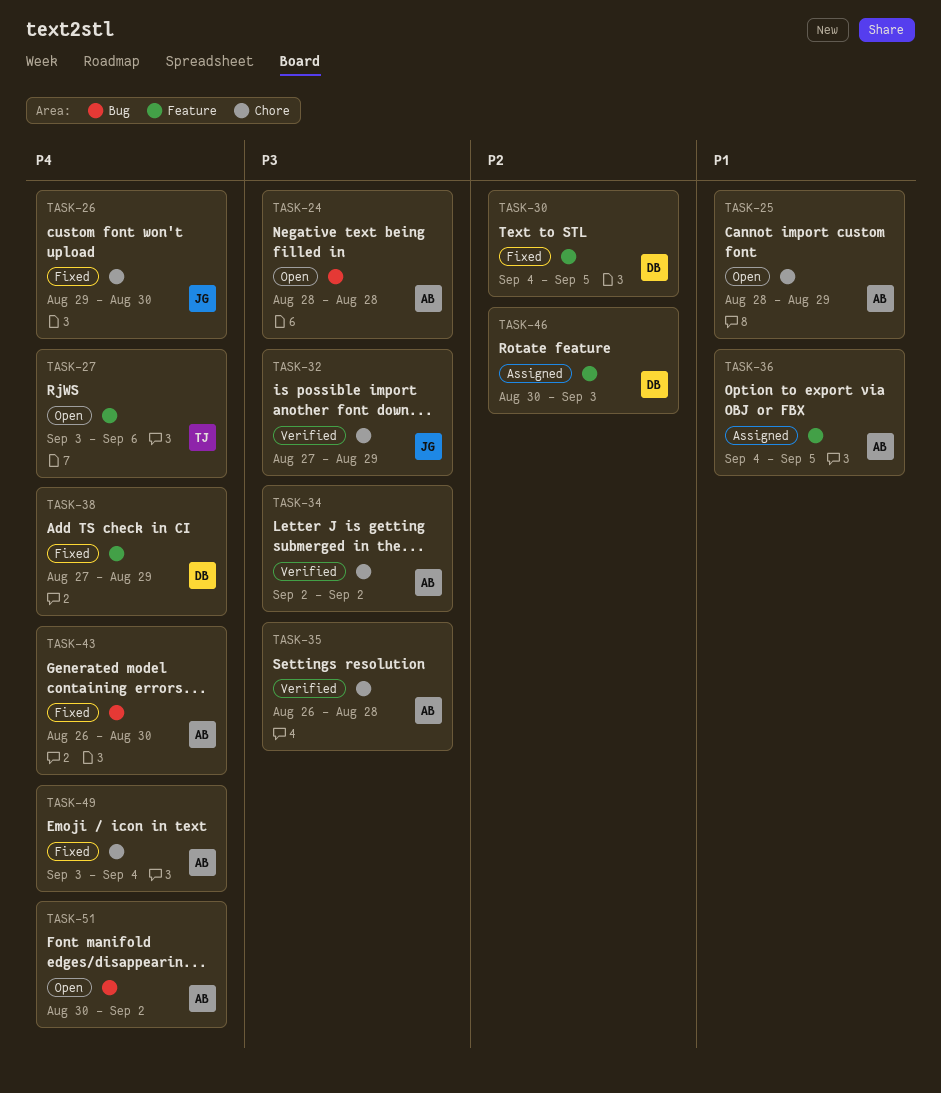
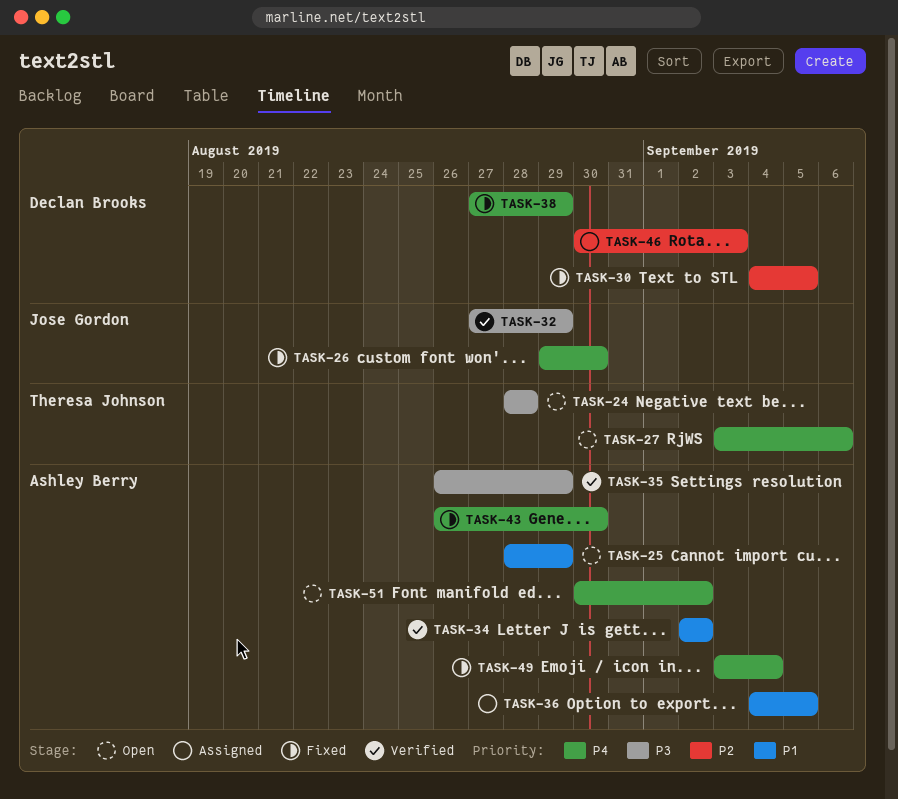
TASK-24, owner: Ashley Berry -> Theresa Johnson
TASK-34, priority: P3 -> P1
TASK-35, due: Aug 28 -> Aug 29

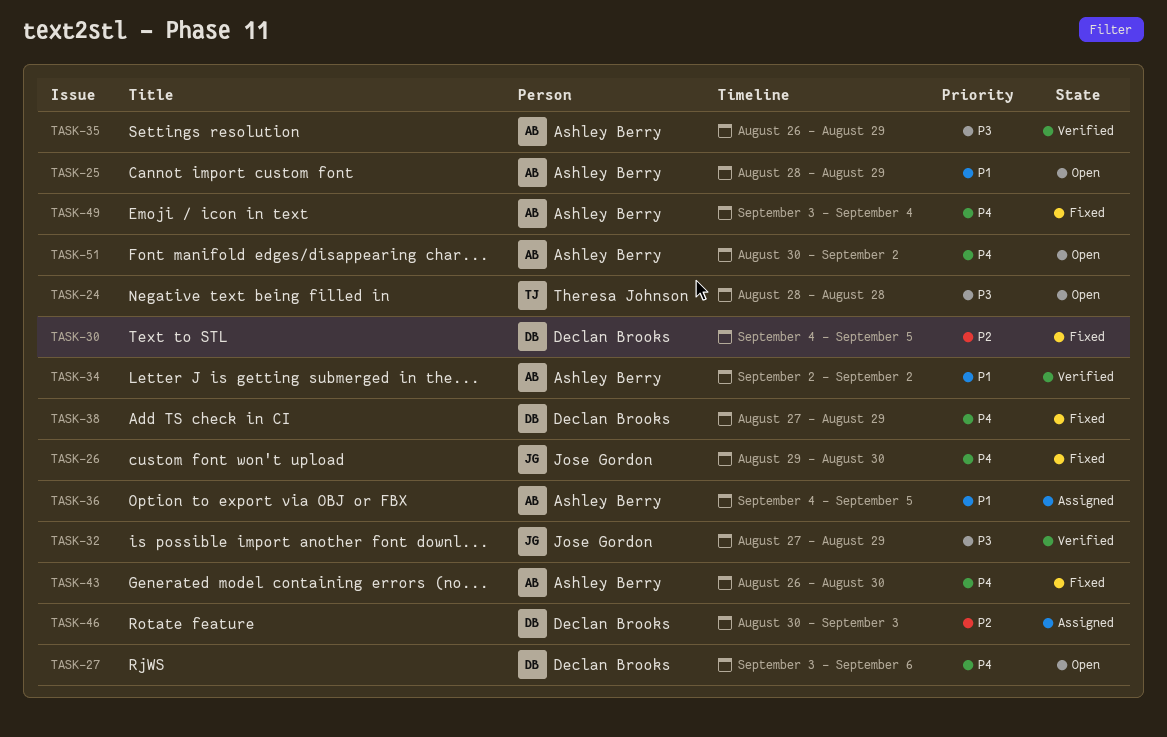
TASK-27, owner: Theresa Johnson -> Declan Brooks

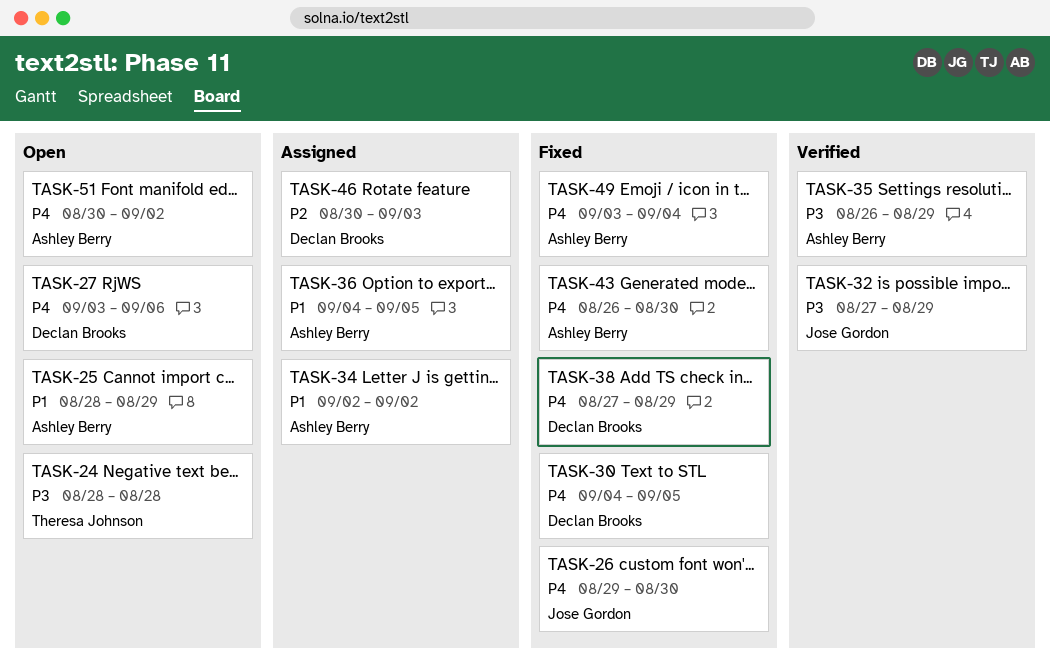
TASK-30, priority: P2 -> P4
TASK-34, status: Verified -> Assigned

